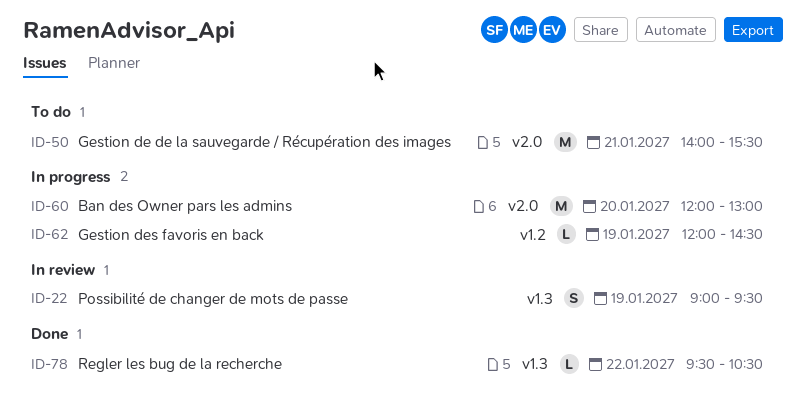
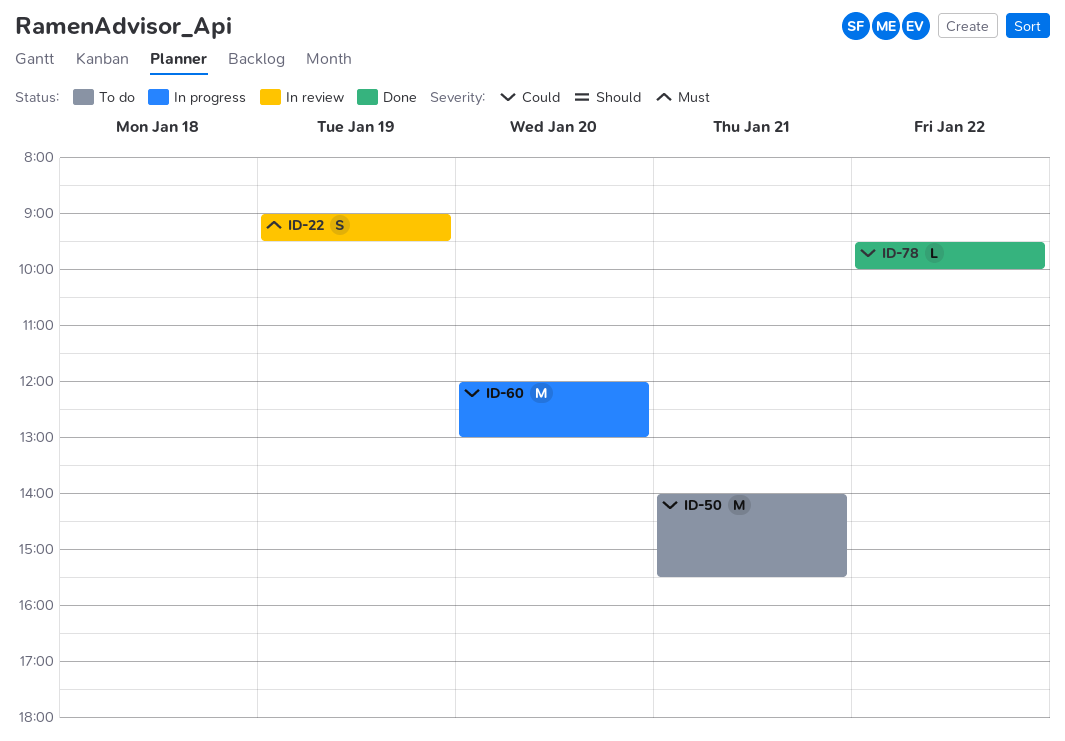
ID-62: present -> none
ID-78, ends: 10:30 -> 10:00

